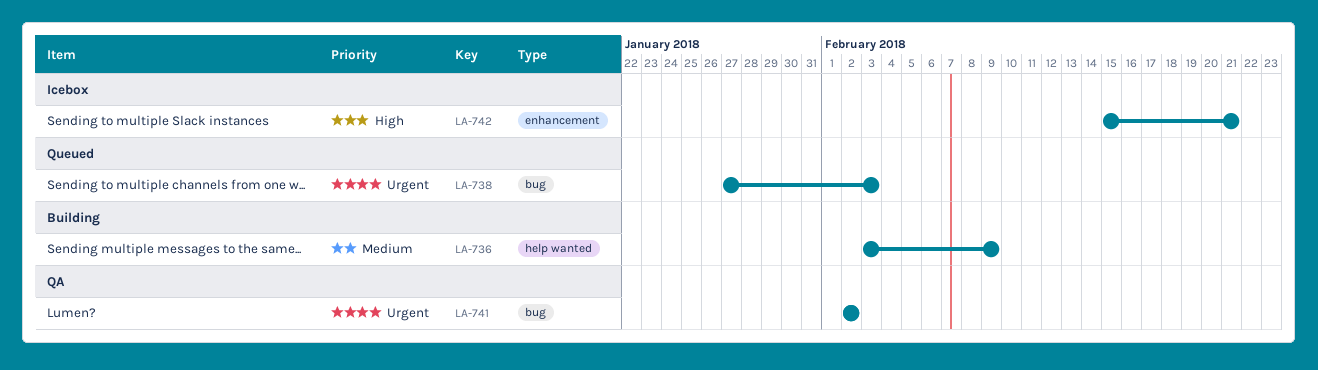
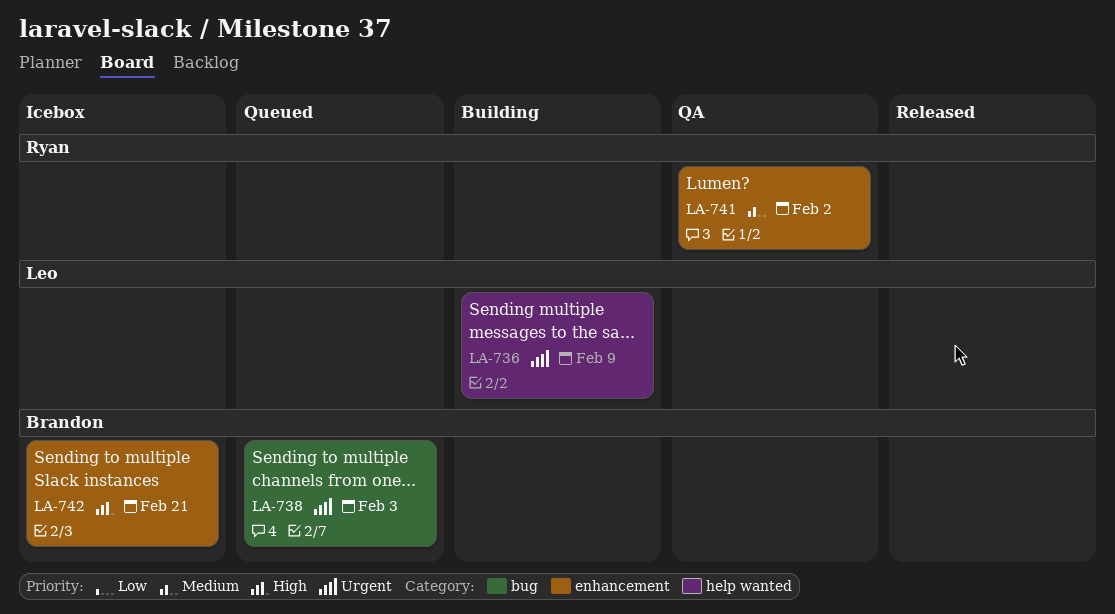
LA-736, priority: Medium -> Urgent
LA-741, priority: Urgent -> Medium
LA-741, label: bug -> enhancement

